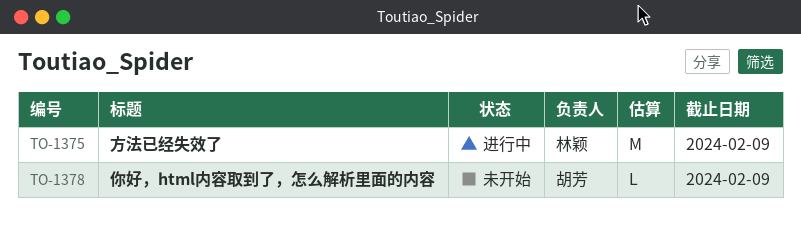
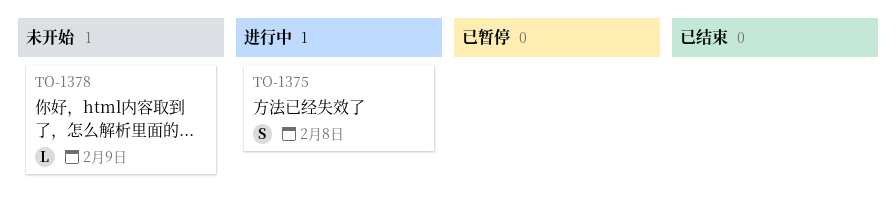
TO-1375, estimate: M -> S
TO-1375, due: Feb 9 -> Feb 8

